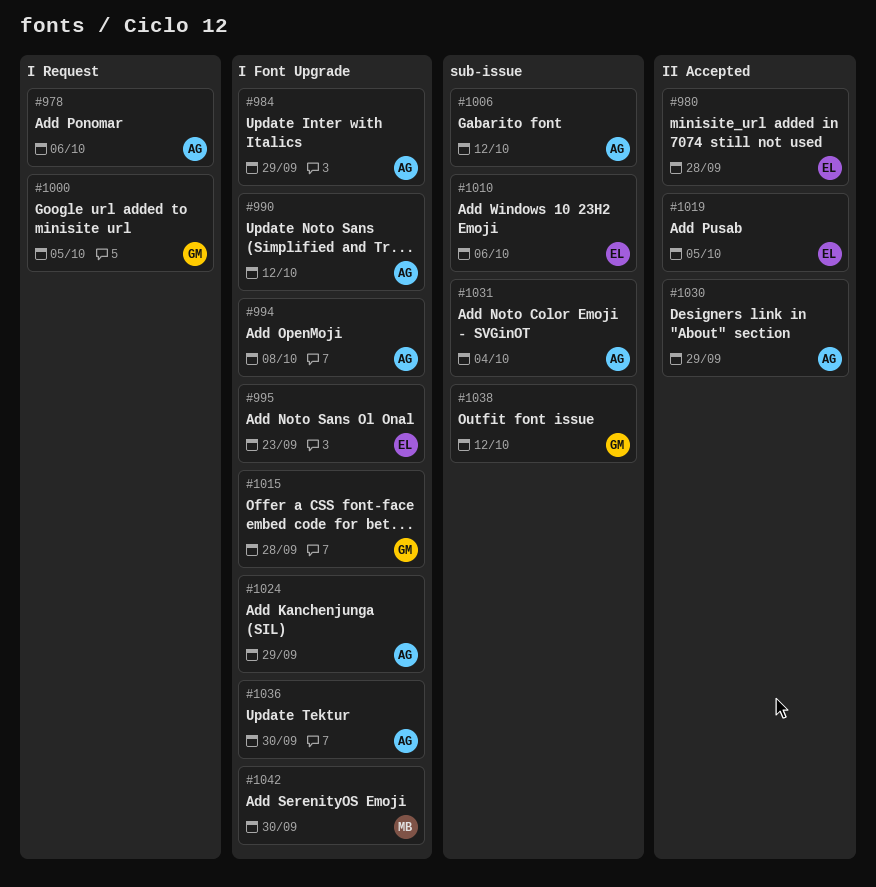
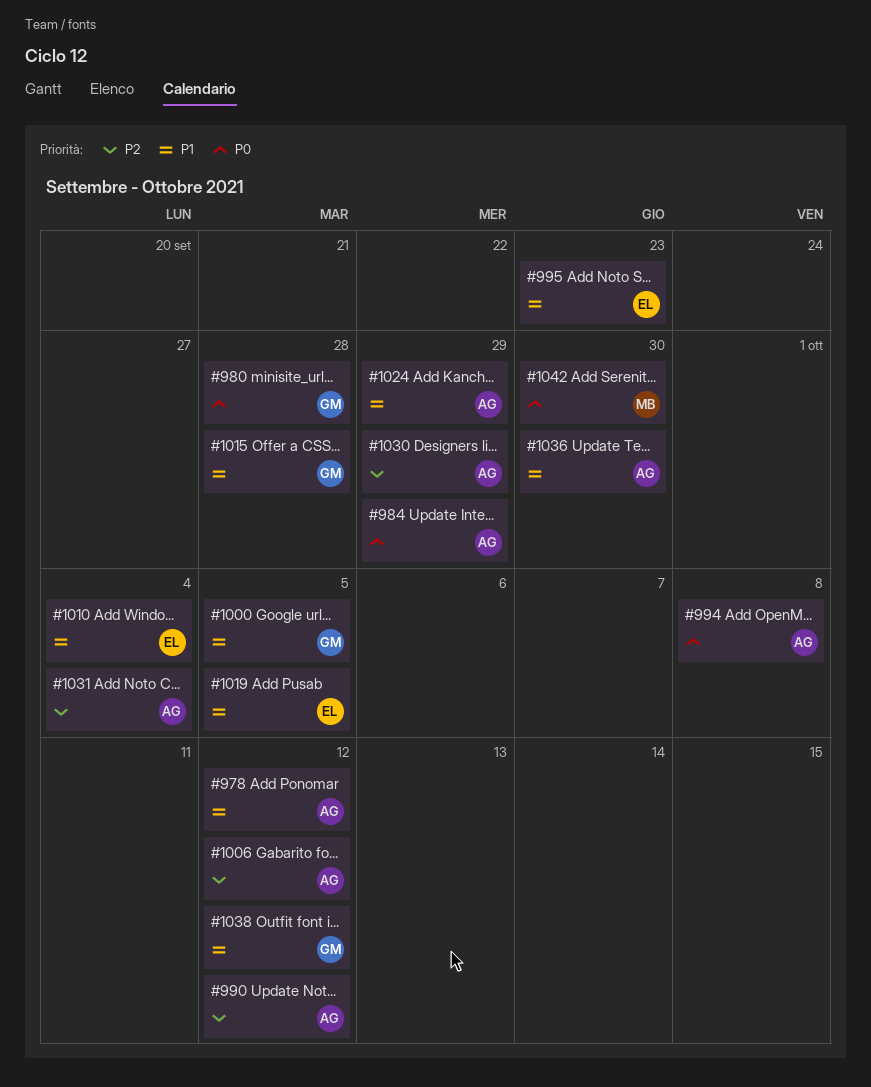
#978, due: Oct 6 -> Oct 12
#980, owner: EL -> GM
#1010, due: Oct 6 -> Oct 4

